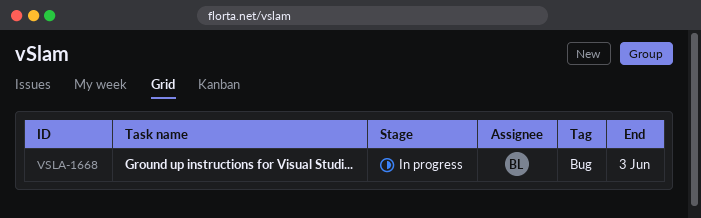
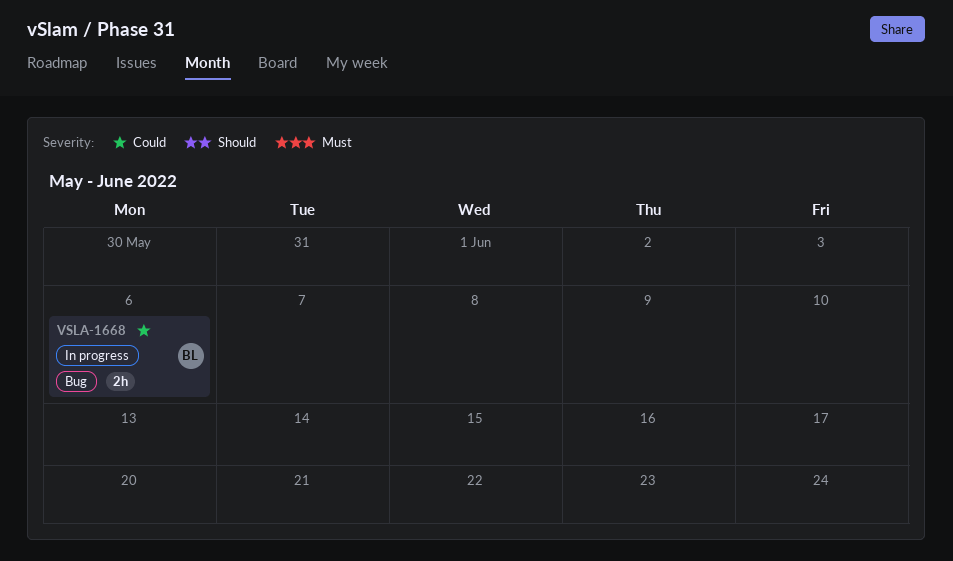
VSLA-1668, due: Jun 3 -> Jun 6

